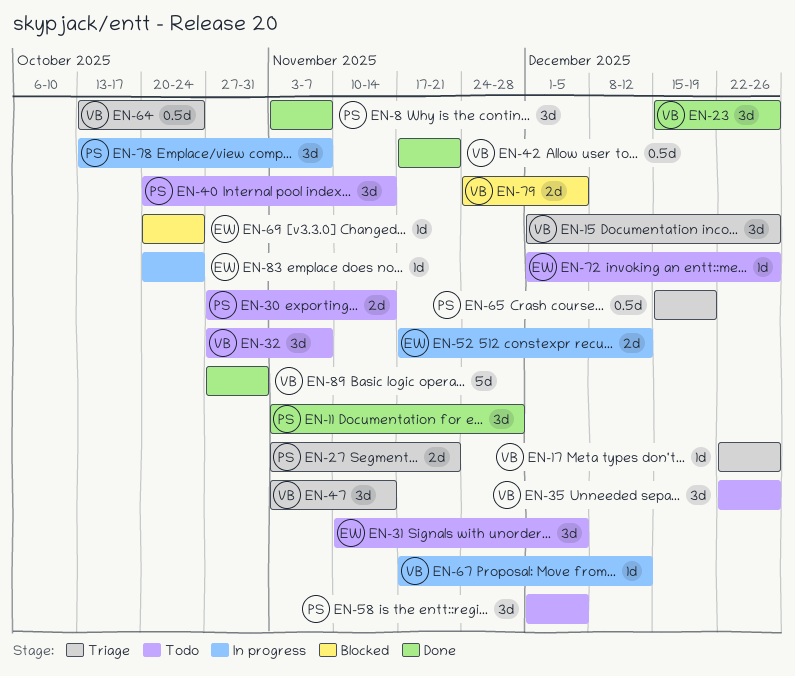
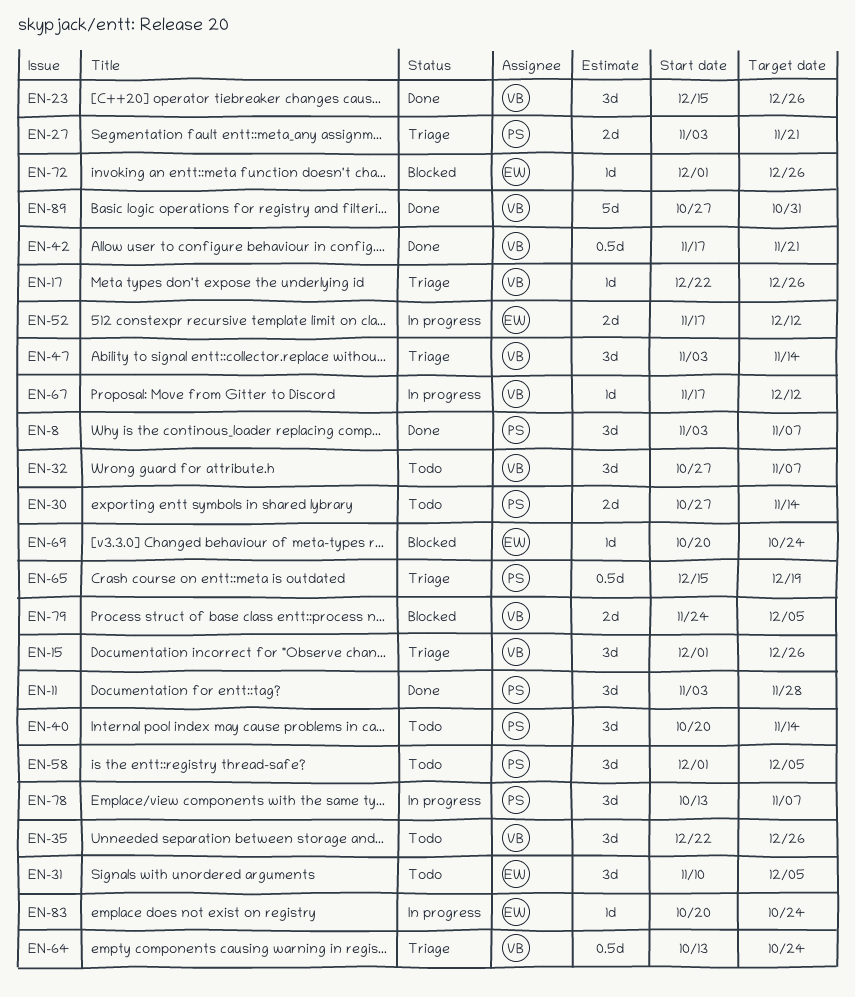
EN-72, status: Todo -> Blocked

